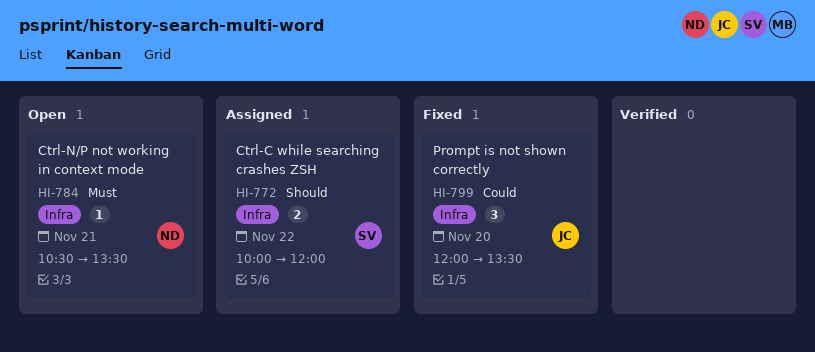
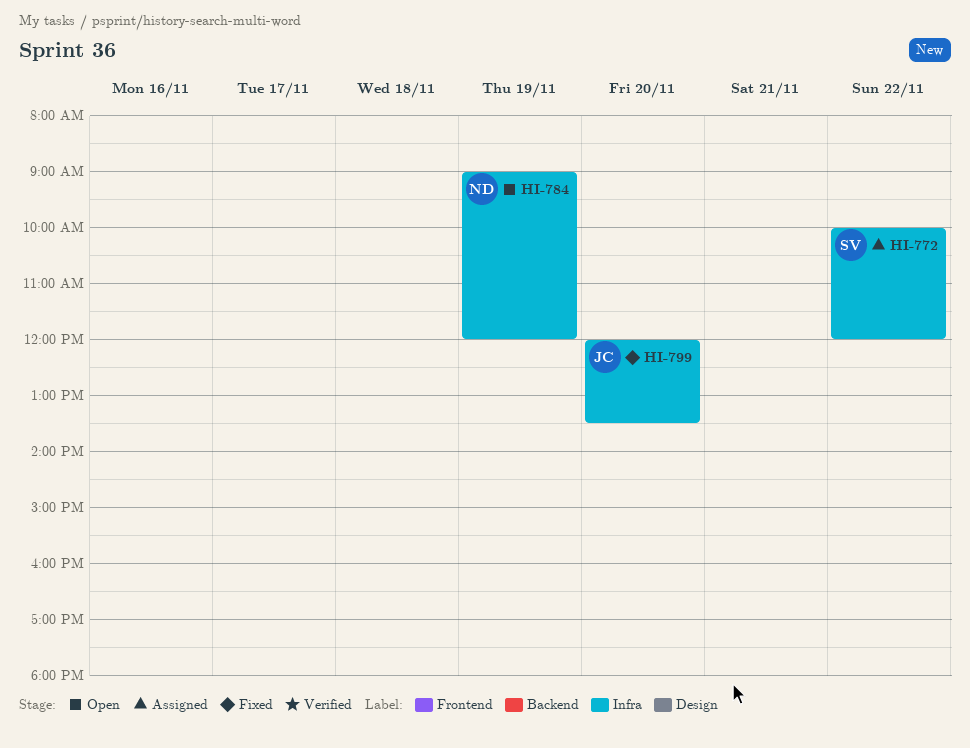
HI-784, day: Nov 21 -> Nov 19
HI-784, begins: 10:30 -> 09:00
HI-784, ends: 13:30 -> 12:00

